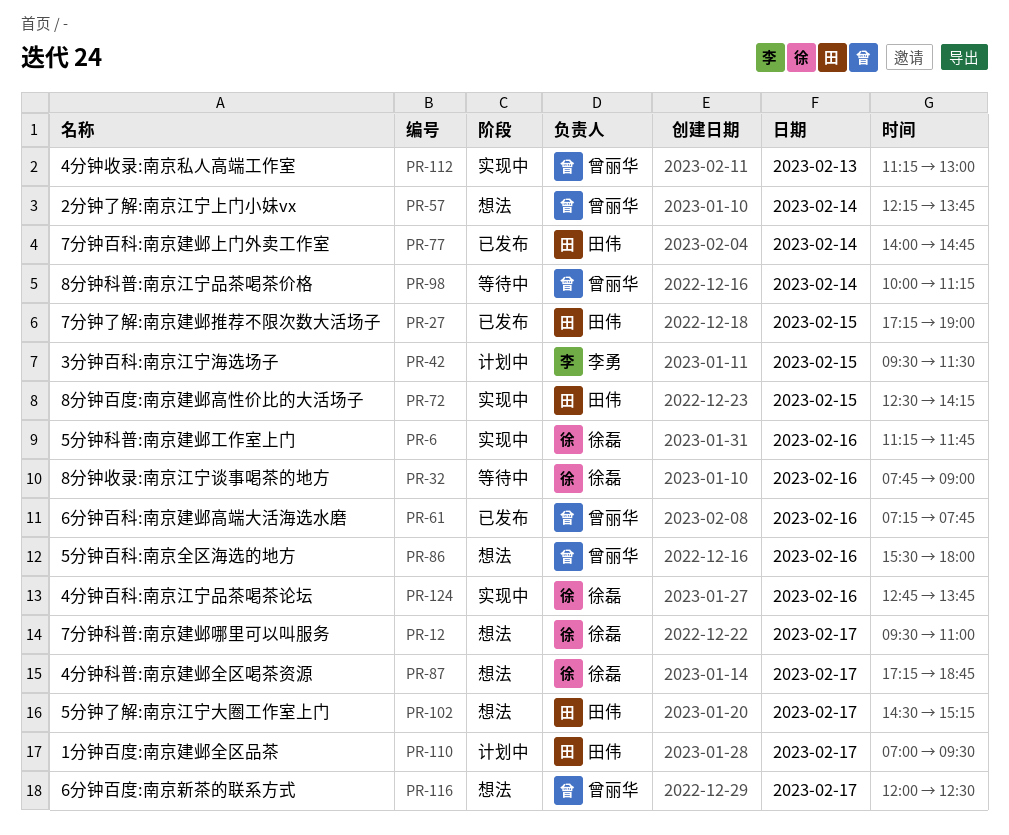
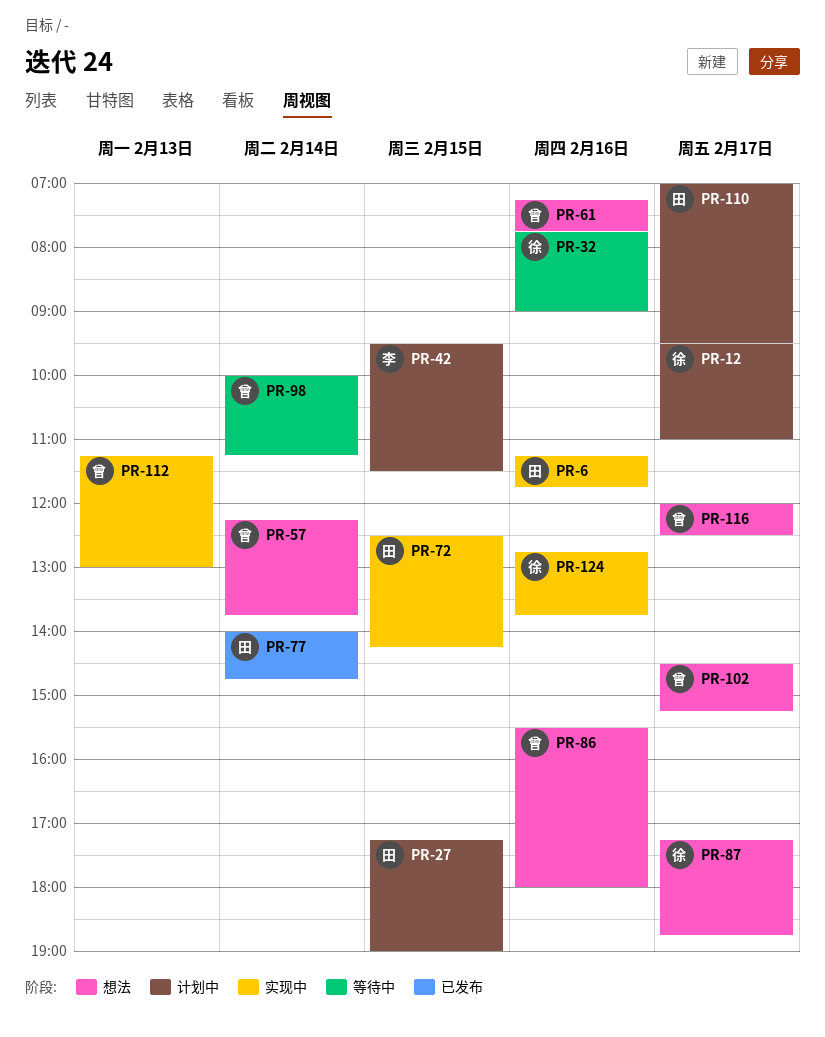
PR-6, owner: 徐磊 -> 田伟
PR-12, status: 想法 -> 计划中
PR-27, status: 已发布 -> 计划中
PR-61, status: 已发布 -> 想法
PR-102, owner: 田伟 -> 曾丽华

